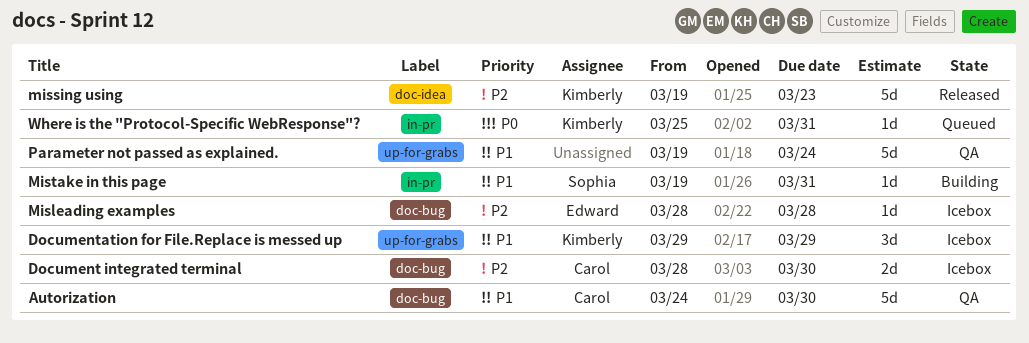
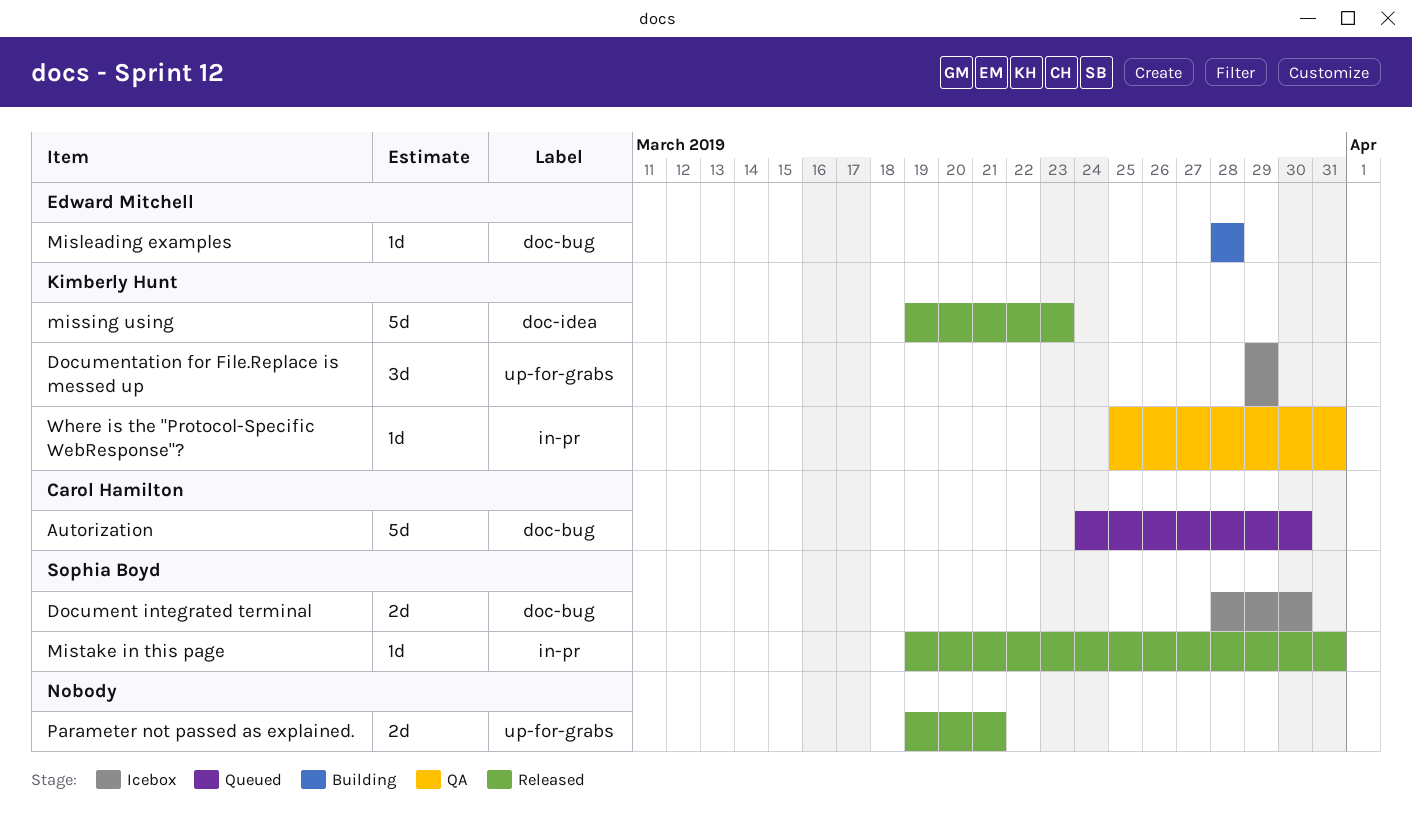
Autorization, status: QA -> Queued
Document integrated terminal, owner: Carol Hamilton -> Sophia Boyd
Misleading examples, status: Icebox -> Building
Mistake in this page, status: Building -> Released
Parameter not passed as explained., status: QA -> Released
Parameter not passed as explained., estimate: 5d -> 2d
Parameter not passed as explained., due: Mar 24 -> Mar 21
Where is the "Protocol-Specific WebResponse"?, status: Queued -> QA

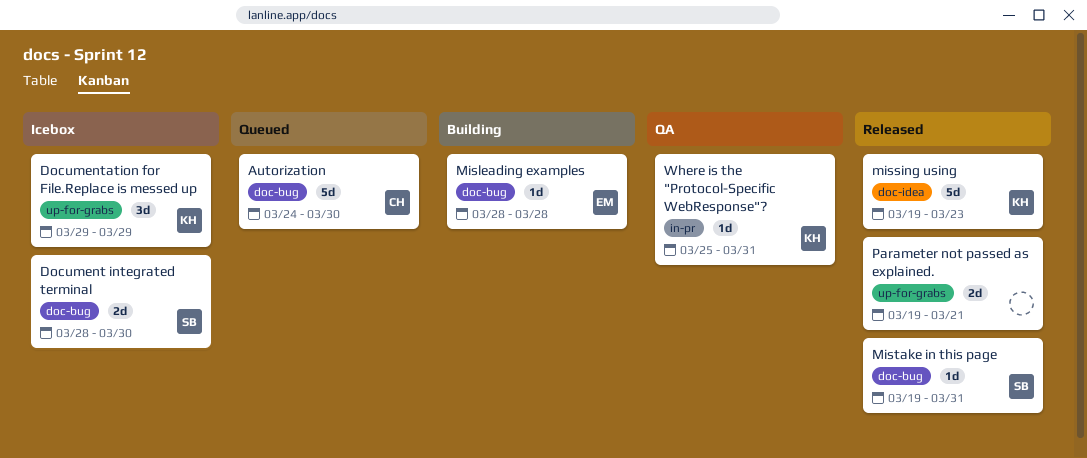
Mistake in this page, label: in-pr -> doc-bug

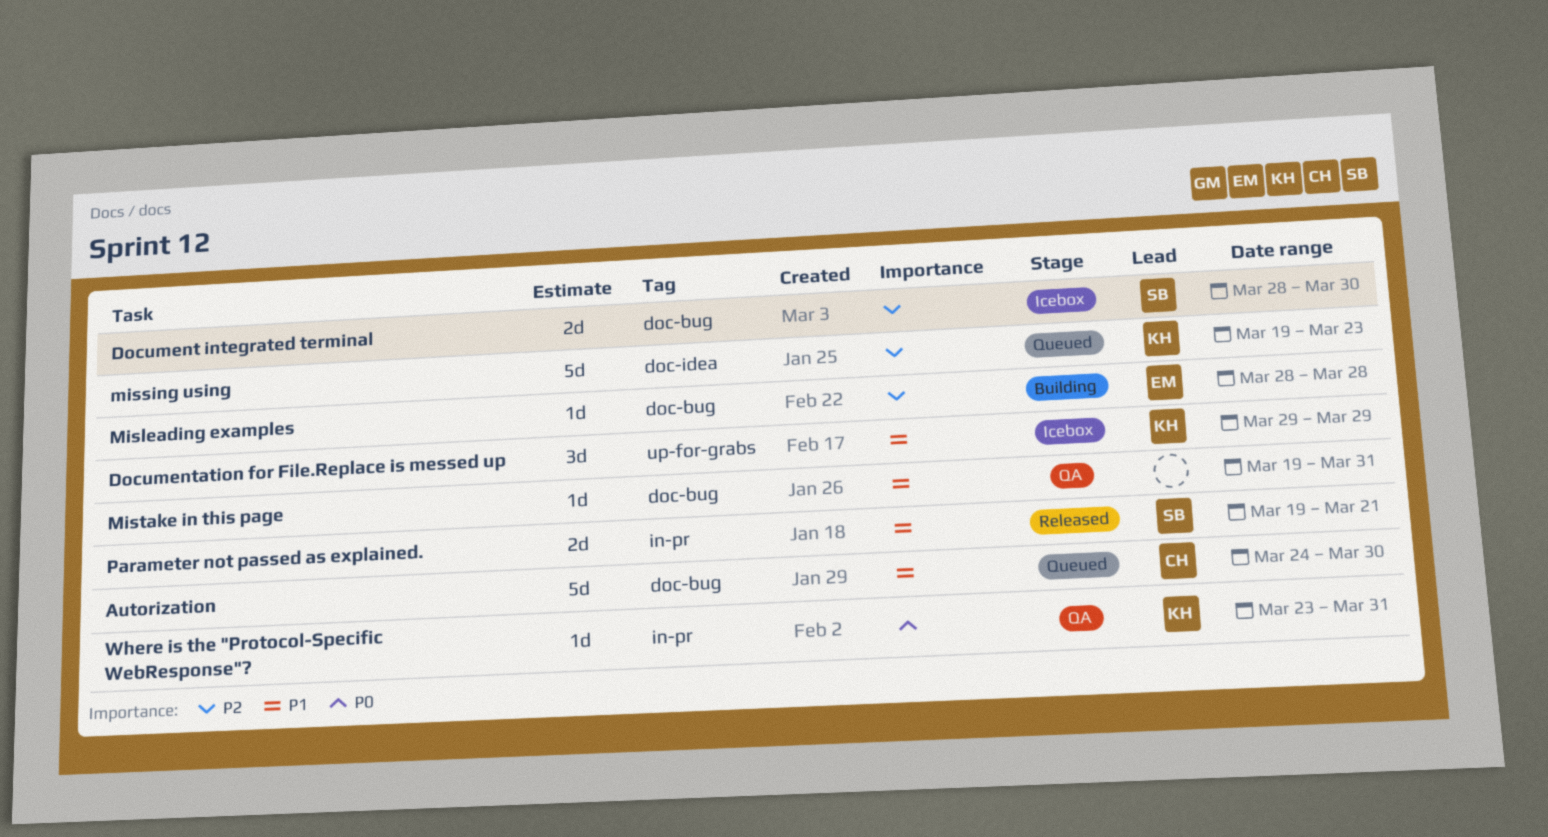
missing using, status: Released -> Queued
Mistake in this page, status: Released -> QA
Mistake in this page, owner: SB -> none
Parameter not passed as explained., owner: none -> SB
Parameter not passed as explained., label: up-for-grabs -> in-pr
Where is the "Protocol-Specific WebResponse"?, start: Mar 25 -> Mar 23

